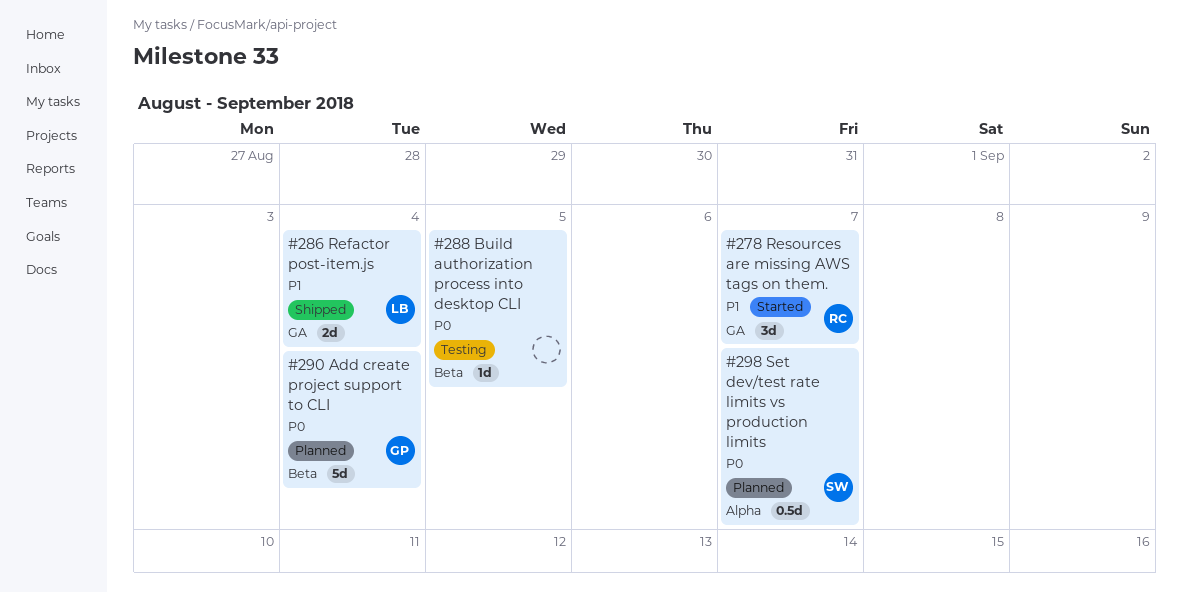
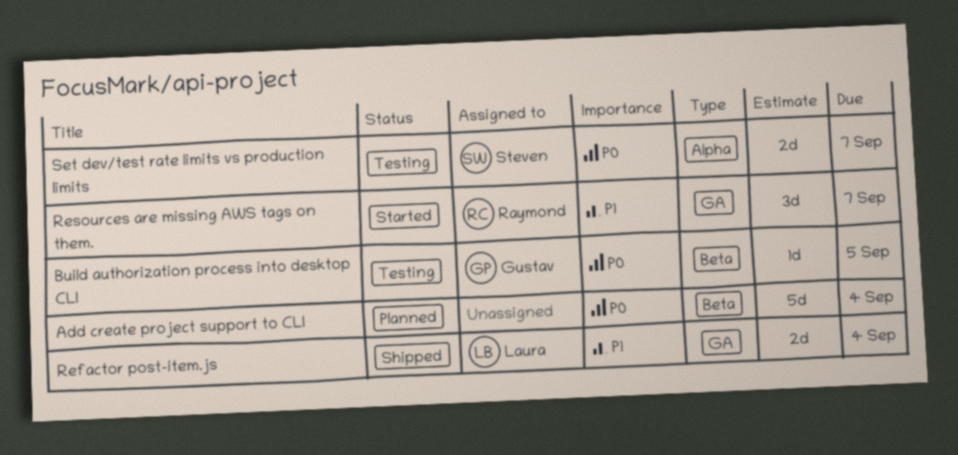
Add create project support to CLI, owner: Gustav -> none
Build authorization process into desktop CLI, owner: none -> Gustav
Set dev/test rate limits vs production limits, status: Planned -> Testing
Set dev/test rate limits vs production limits, estimate: 0.5d -> 2d

